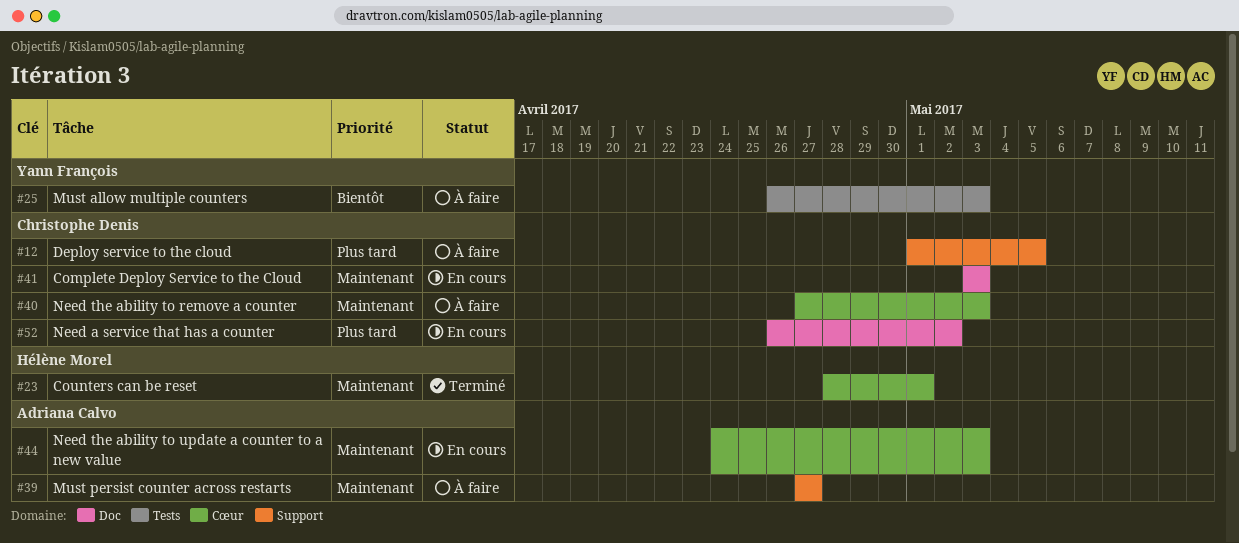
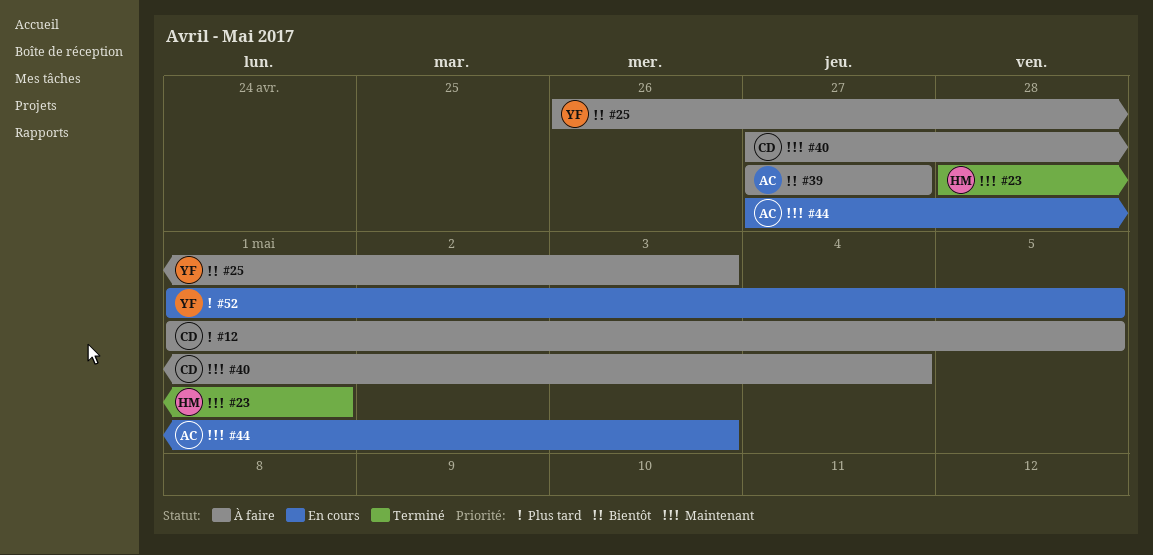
#39, priority: Maintenant -> Bientôt
#40, due: May 3 -> May 4
#41: present -> none
#44, start: Apr 24 -> Apr 27
#52, owner: Christophe Denis -> Yann François
#52, start: Apr 26 -> May 1
#52, due: May 2 -> May 5

